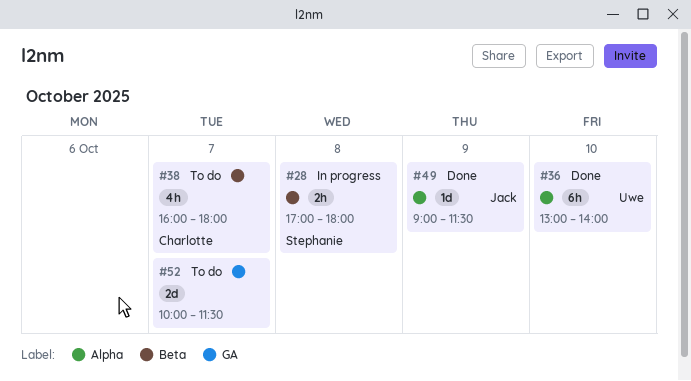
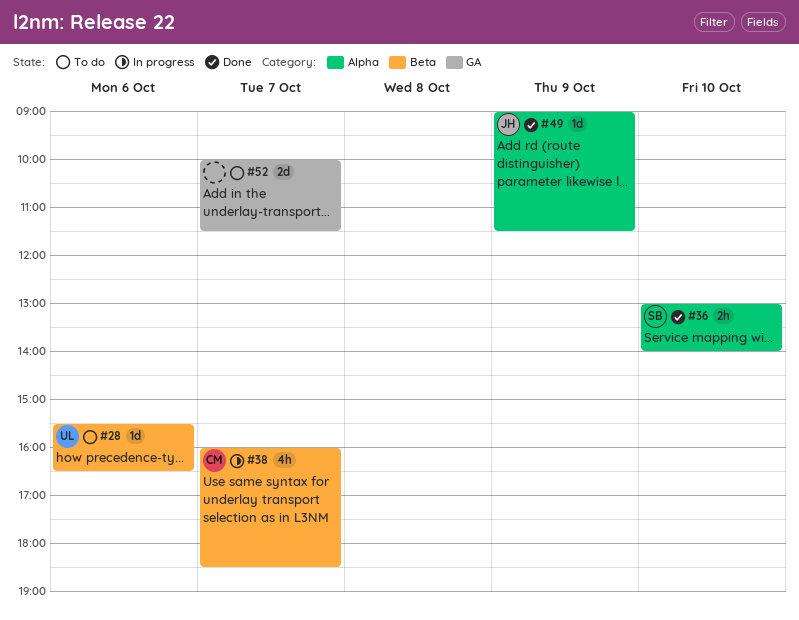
#28, status: In progress -> To do
#28, owner: Stephanie -> Uwe
#28, estimate: 2h -> 1d
#28, day: Oct 8 -> Oct 6
#28, begins: 17:00 -> 15:30
#28, ends: 18:00 -> 16:30
#36, owner: Uwe -> Stephanie
#36, estimate: 6h -> 2h
#38, status: To do -> In progress
#38, ends: 18:00 -> 18:30

